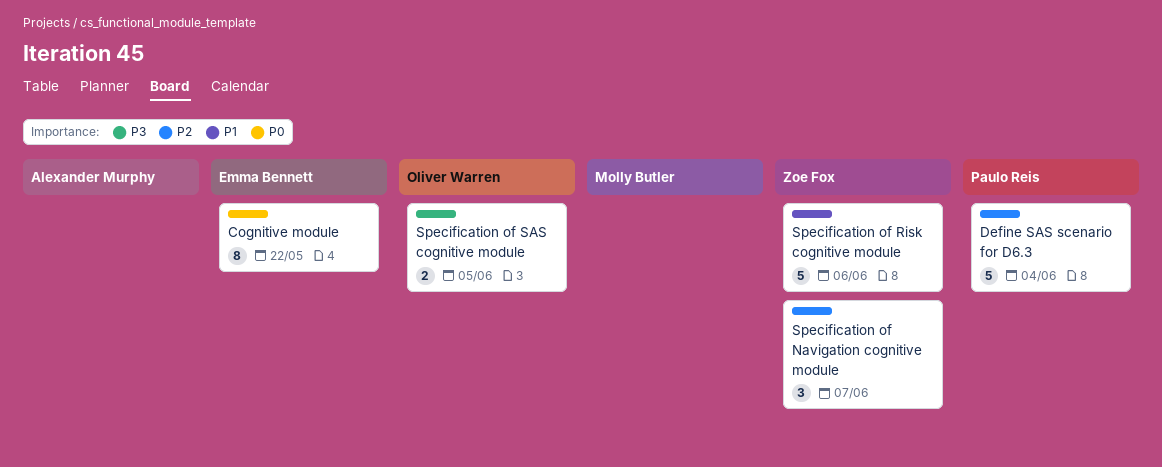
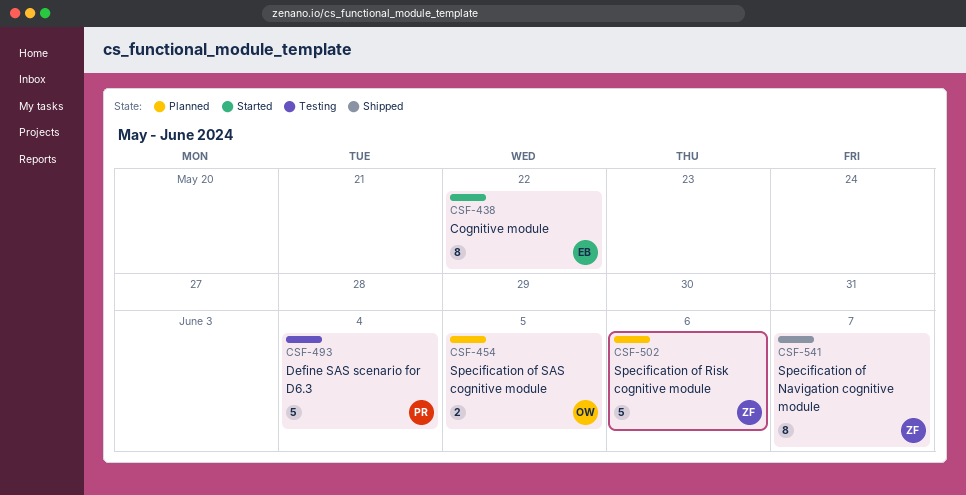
Specification of Navigation cognitive module, estimate: 3 -> 8

